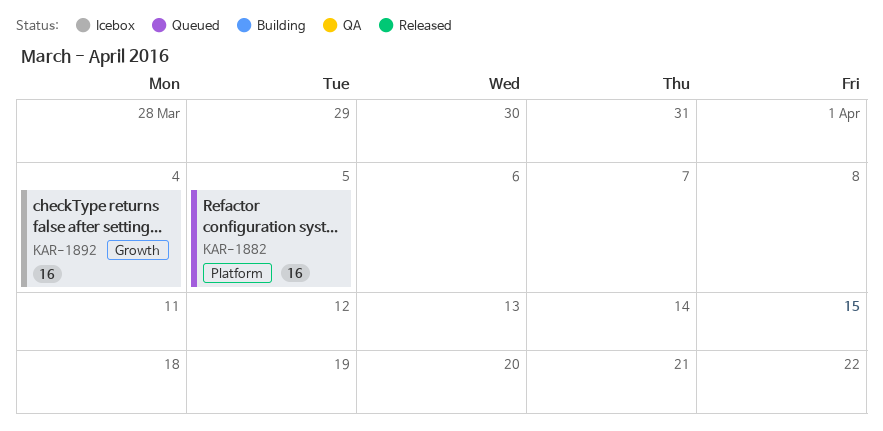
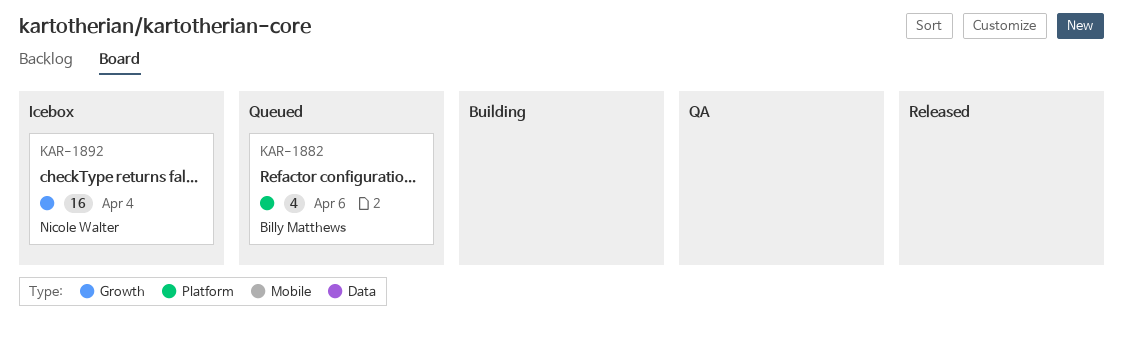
KAR-1882, estimate: 16 -> 4
KAR-1882, due: Apr 5 -> Apr 6

